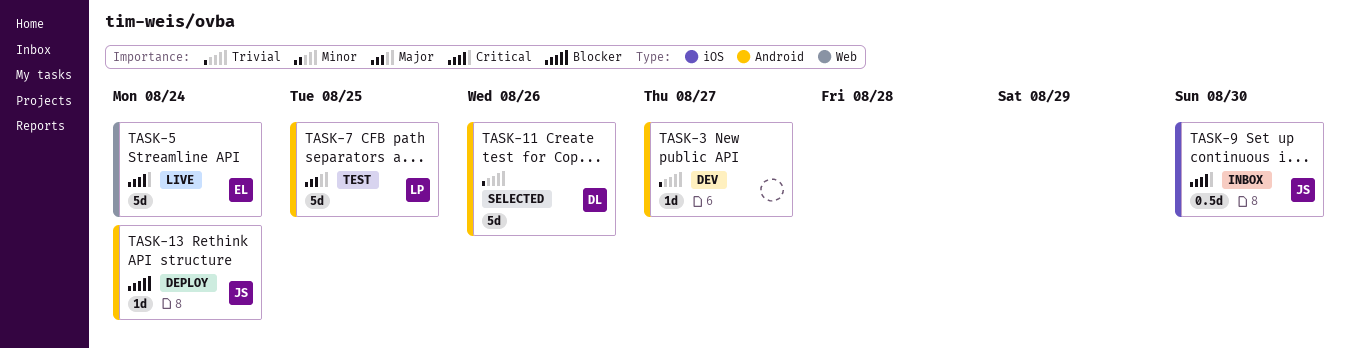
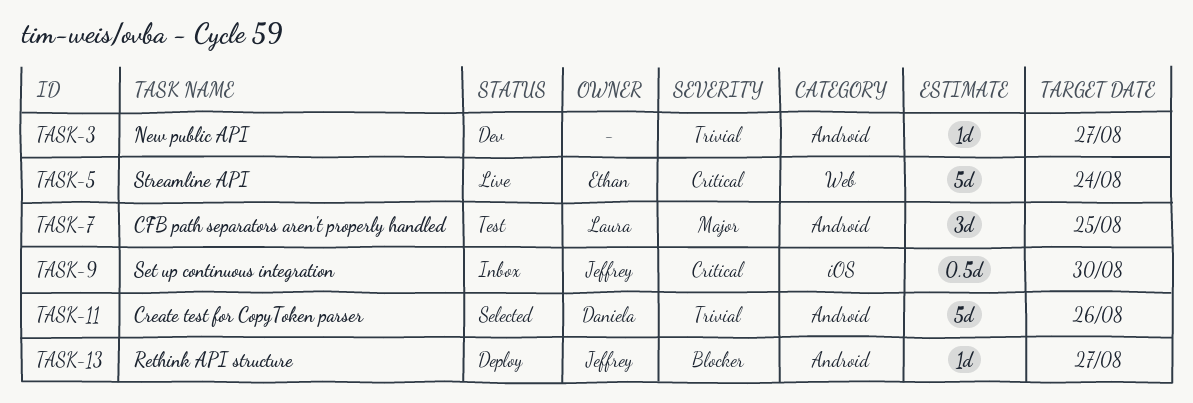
TASK-7, estimate: 5d -> 3d
TASK-13, due: Aug 24 -> Aug 27

